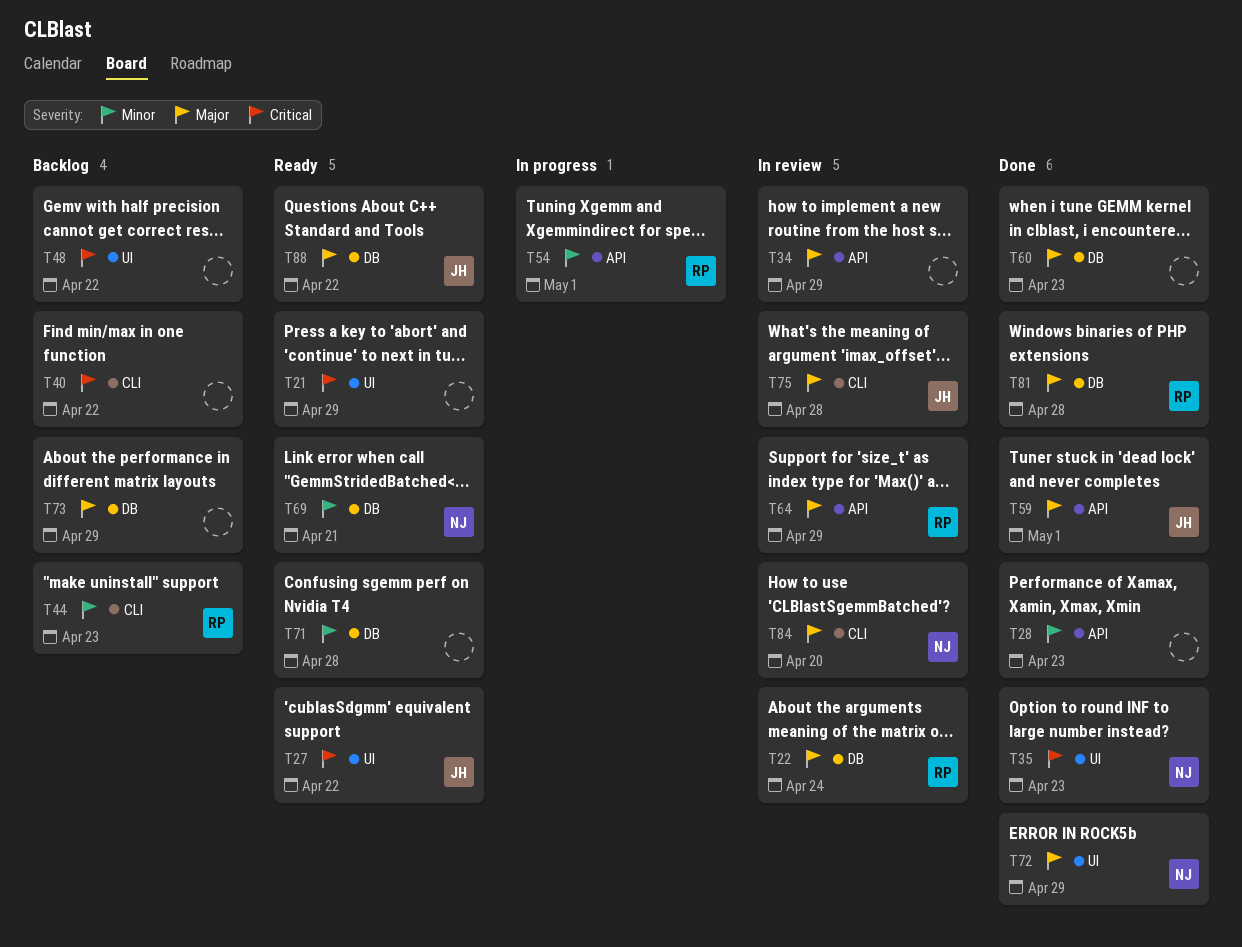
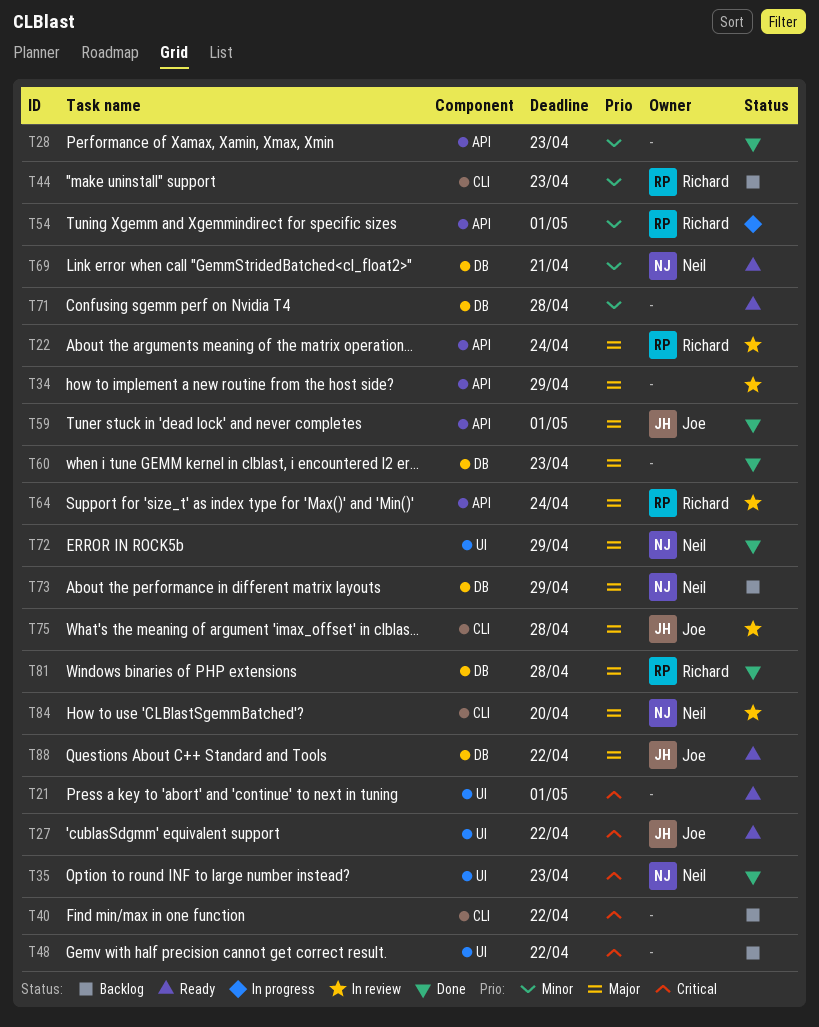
T21, due: Apr 29 -> May 1
T22, label: DB -> API
T64, due: Apr 29 -> Apr 24
T73, owner: none -> Neil

